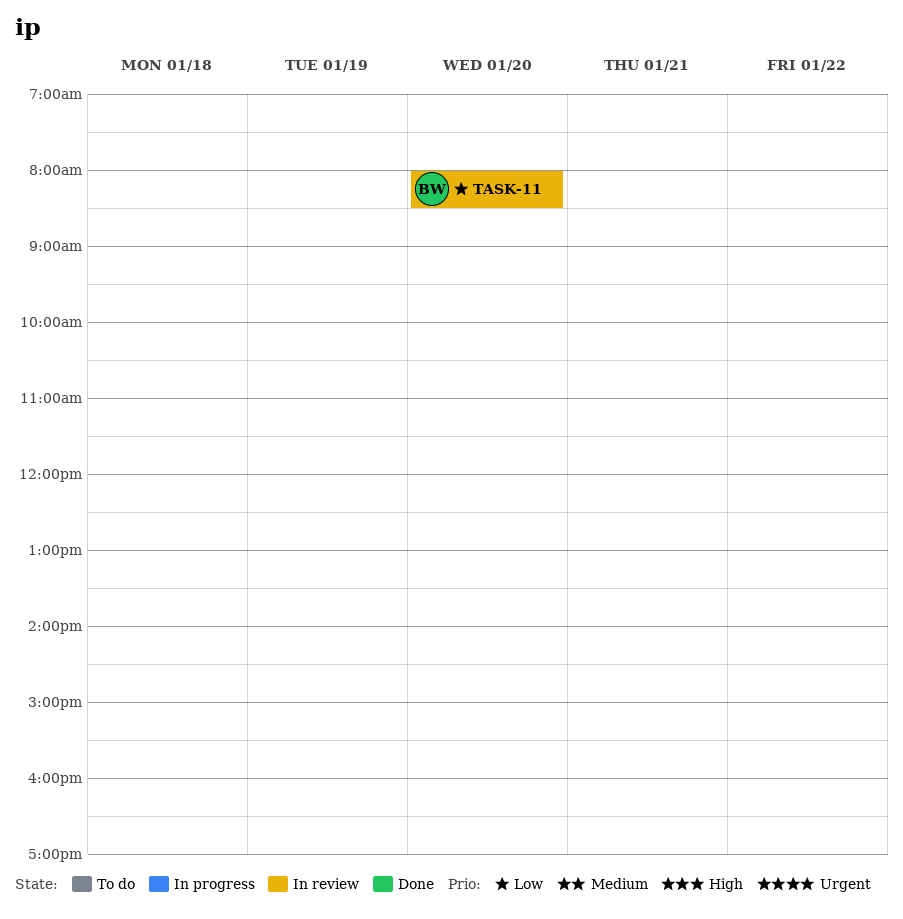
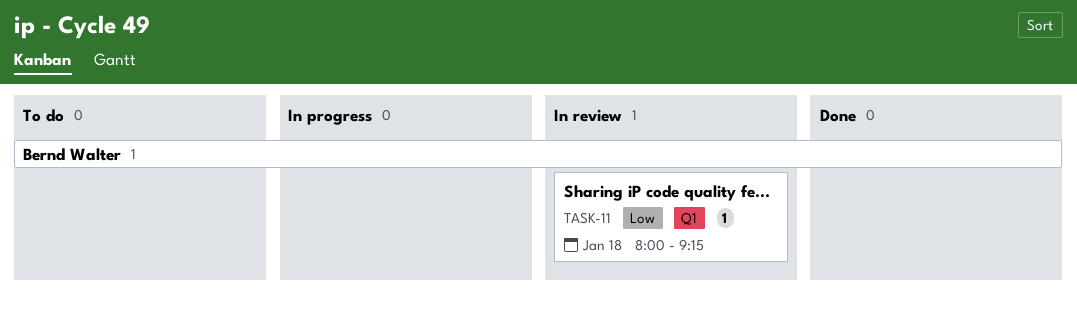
TASK-11, day: Jan 20 -> Jan 18
TASK-11, ends: 08:30 -> 09:15

